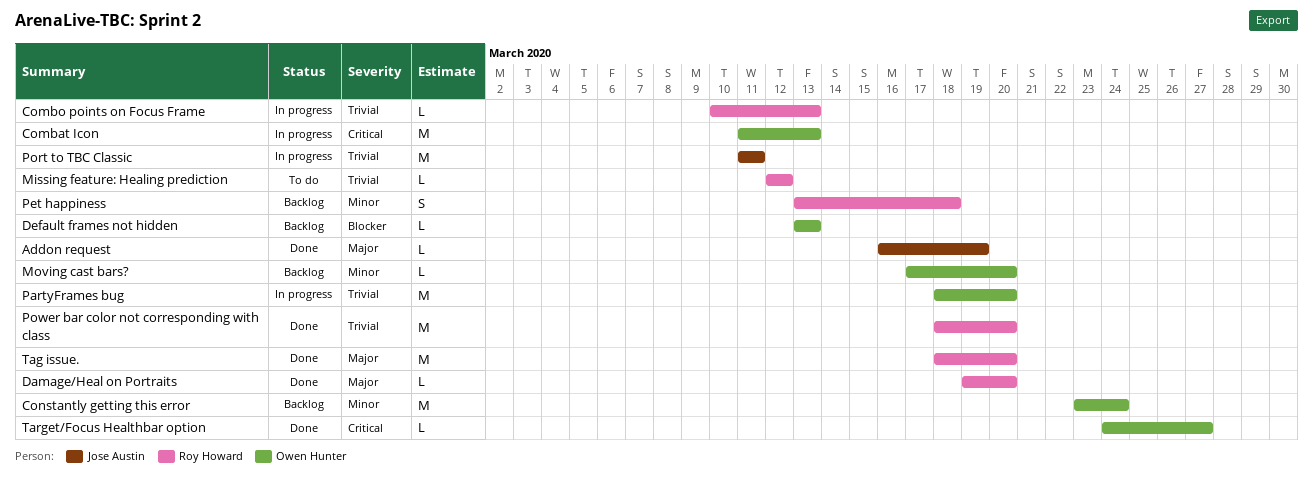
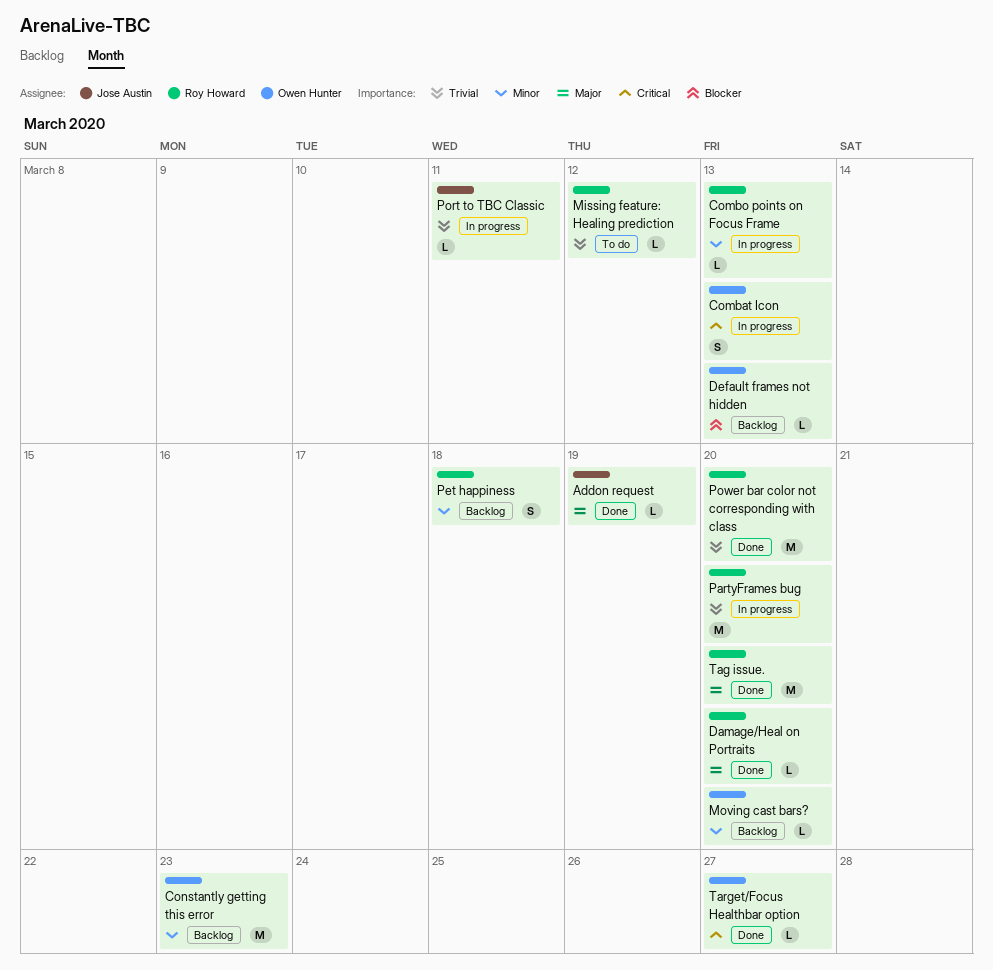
Combat Icon, estimate: M -> S
Combo points on Focus Frame, priority: Trivial -> Minor
Constantly getting this error, due: Mar 24 -> Mar 23
PartyFrames bug, owner: Owen Hunter -> Roy Howard
Port to TBC Classic, estimate: M -> L

